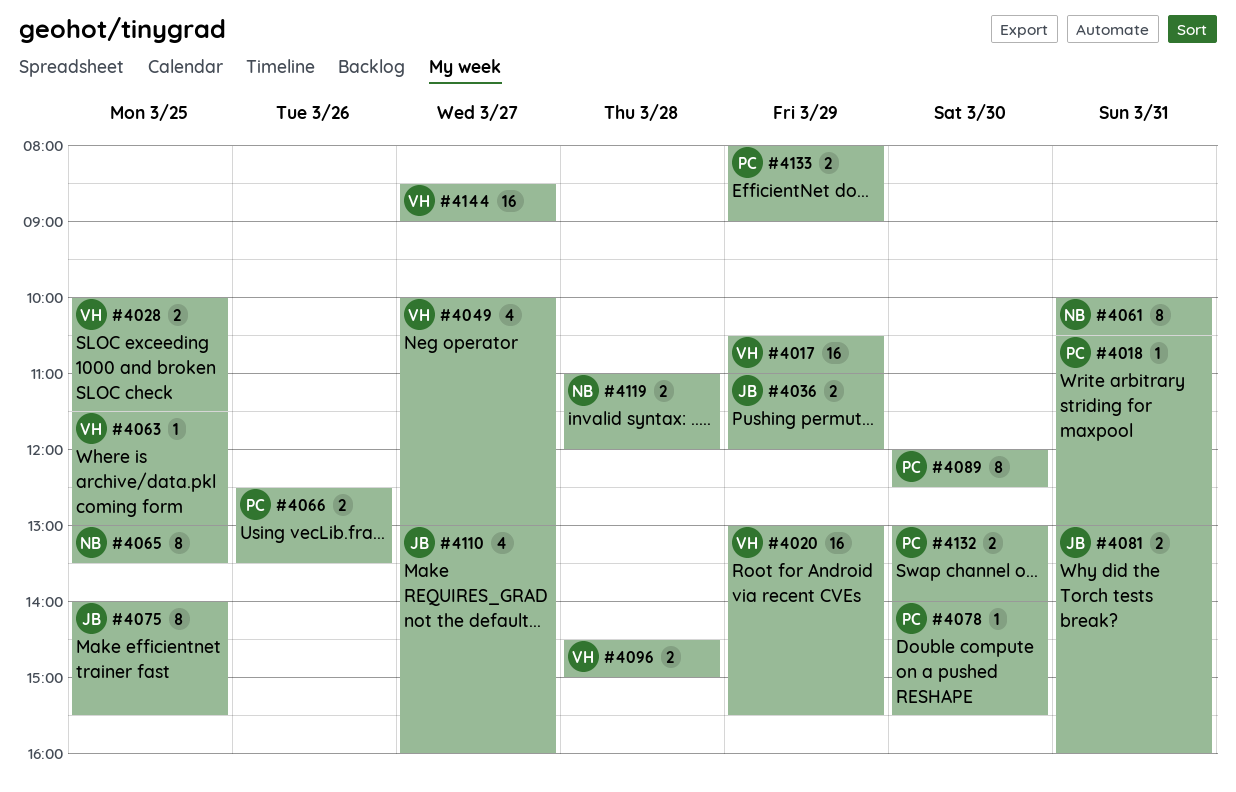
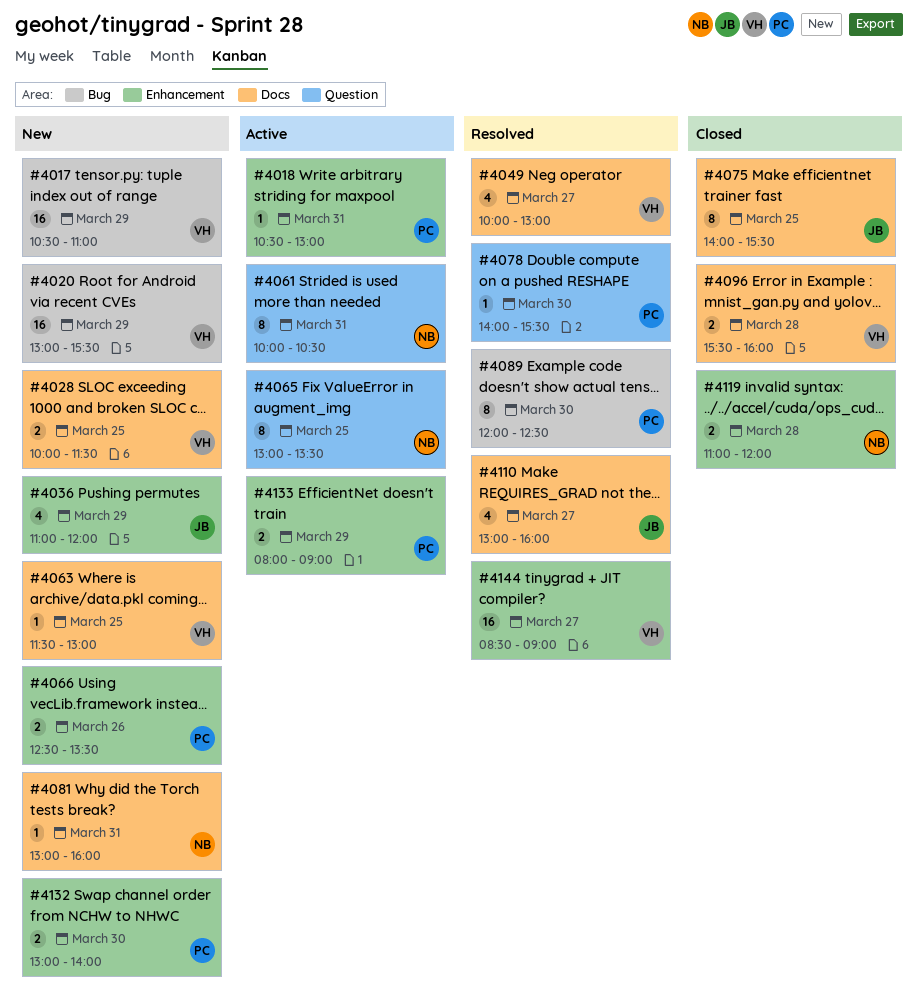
#4036, estimate: 2 -> 4
#4081, owner: JB -> NB
#4081, estimate: 2 -> 1
#4096, begins: 14:30 -> 15:30
#4096, ends: 15:00 -> 16:00

